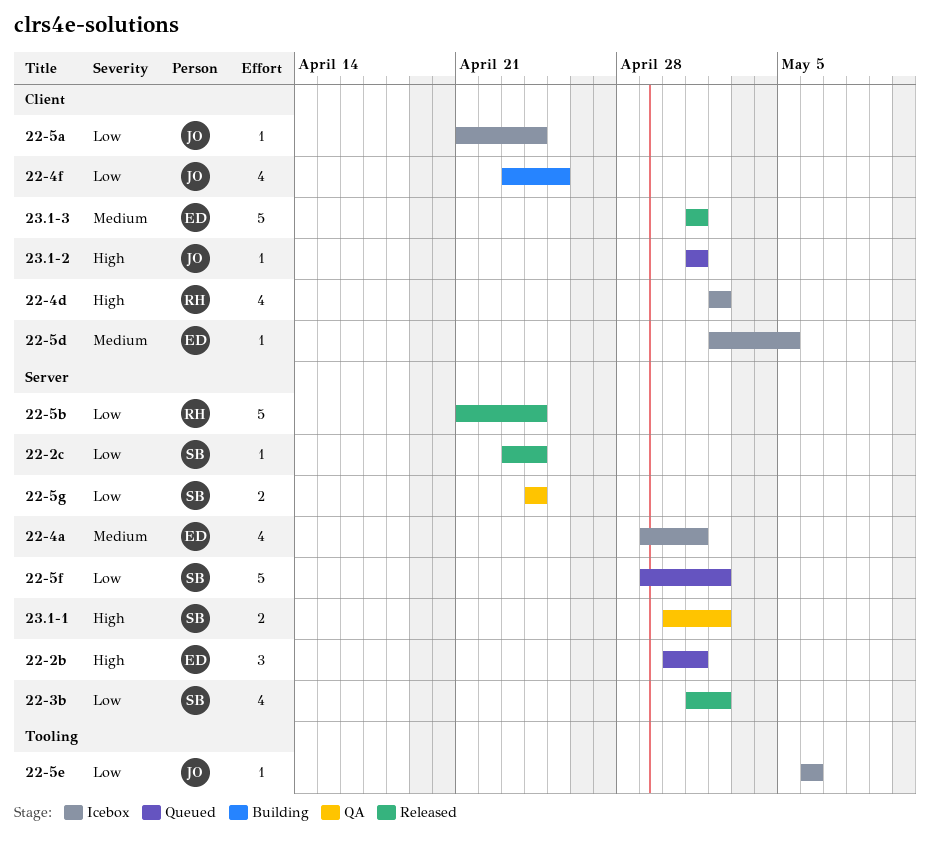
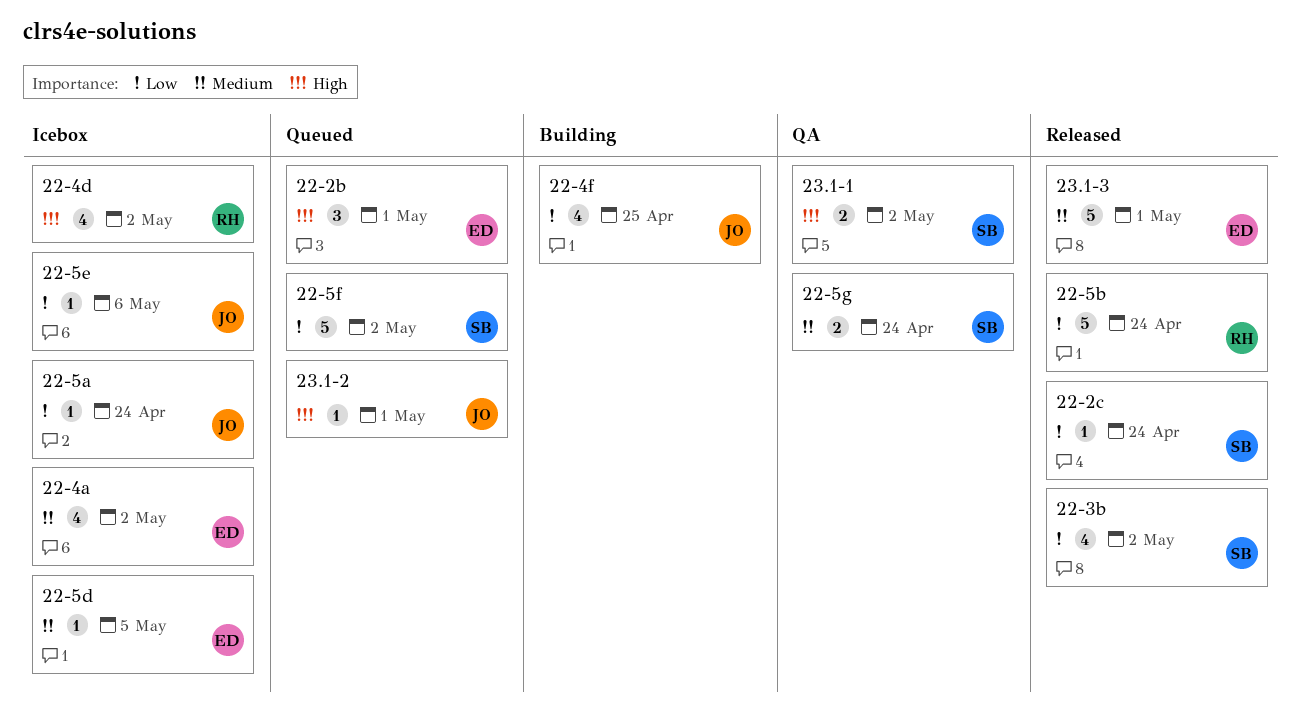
22-4a, due: May 1 -> May 2
22-5g, priority: Low -> Medium

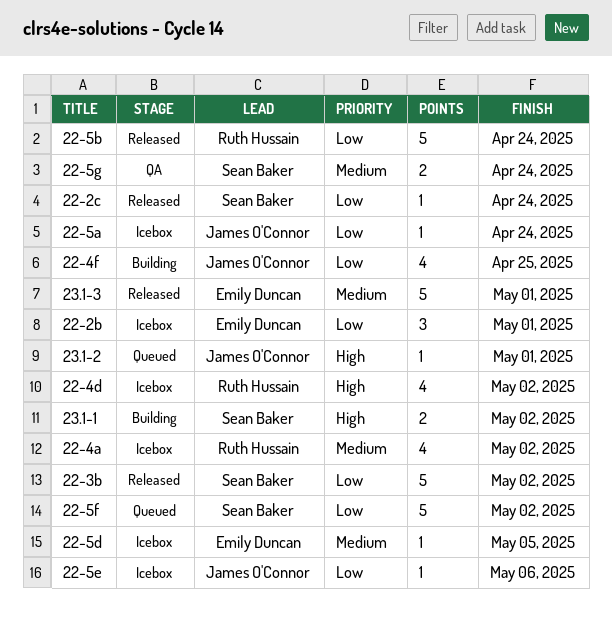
22-2b, status: Queued -> Icebox
22-2b, priority: High -> Low
22-3b, estimate: 4 -> 5
22-4a, owner: Emily Duncan -> Ruth Hussain
23.1-1, status: QA -> Building

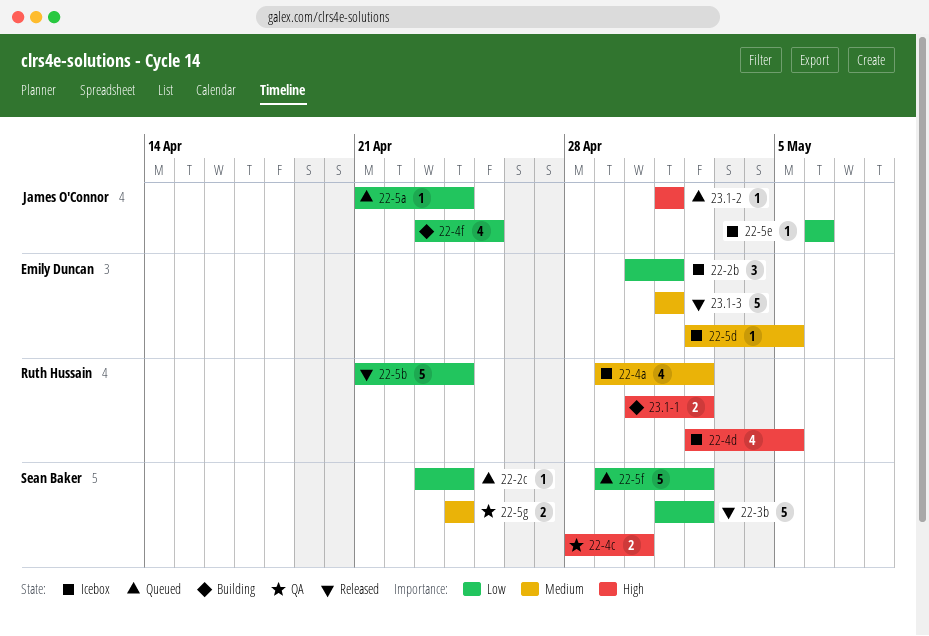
22-2c, status: Released -> Queued
22-4c: none -> present
22-4d, due: May 2 -> May 5
22-5a, status: Icebox -> Queued
23.1-1, owner: Sean Baker -> Ruth Hussain

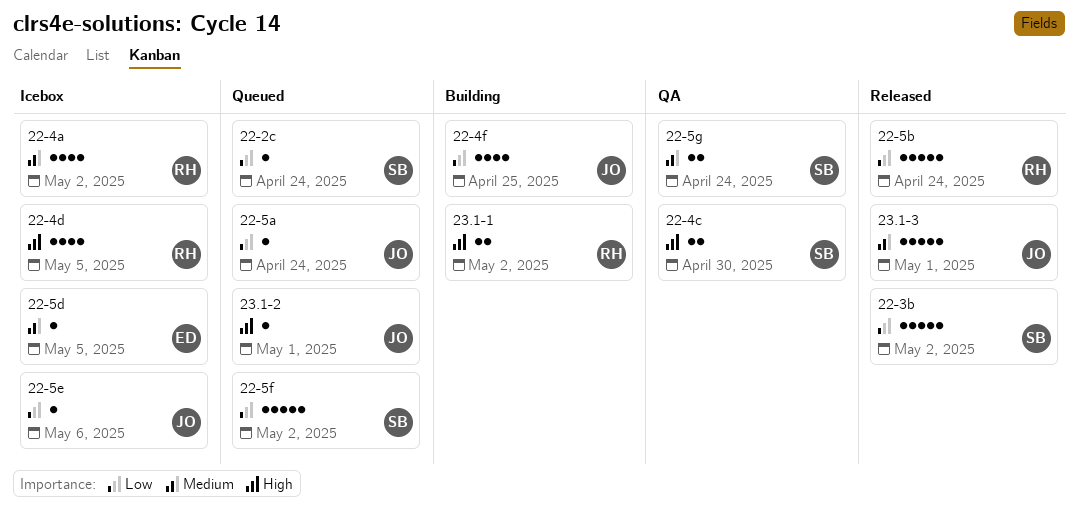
22-2b: present -> none
23.1-3, owner: Emily Duncan -> James O'Connor

